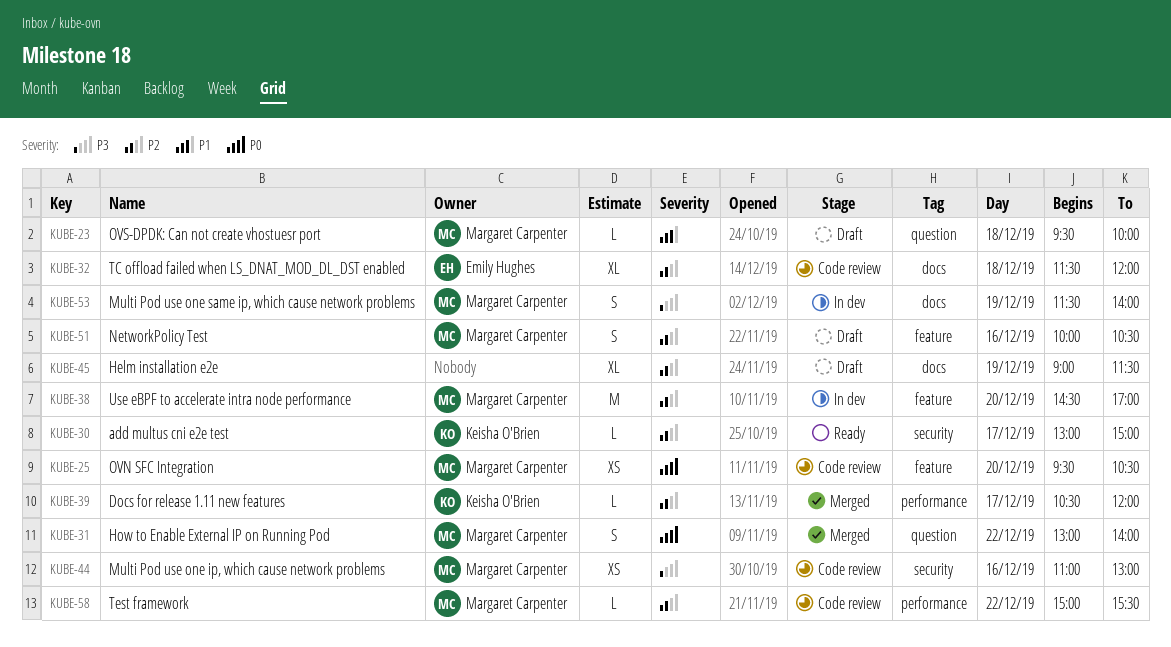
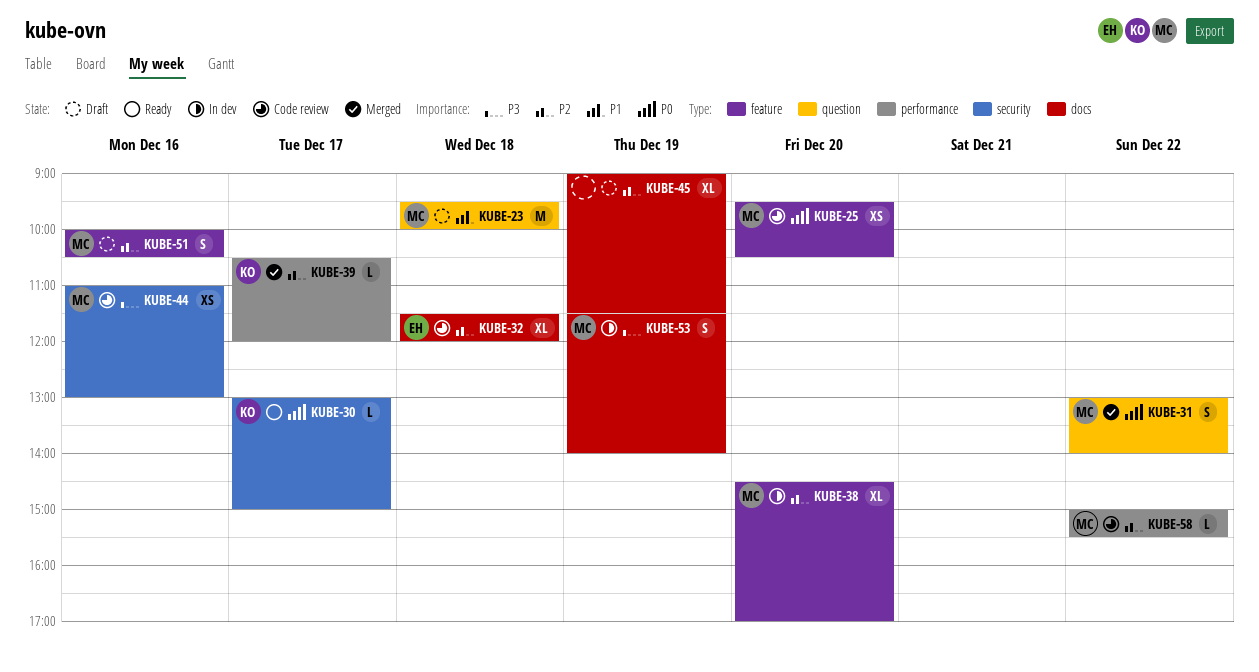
KUBE-23, estimate: L -> M
KUBE-30, priority: P2 -> P0
KUBE-38, estimate: M -> XL

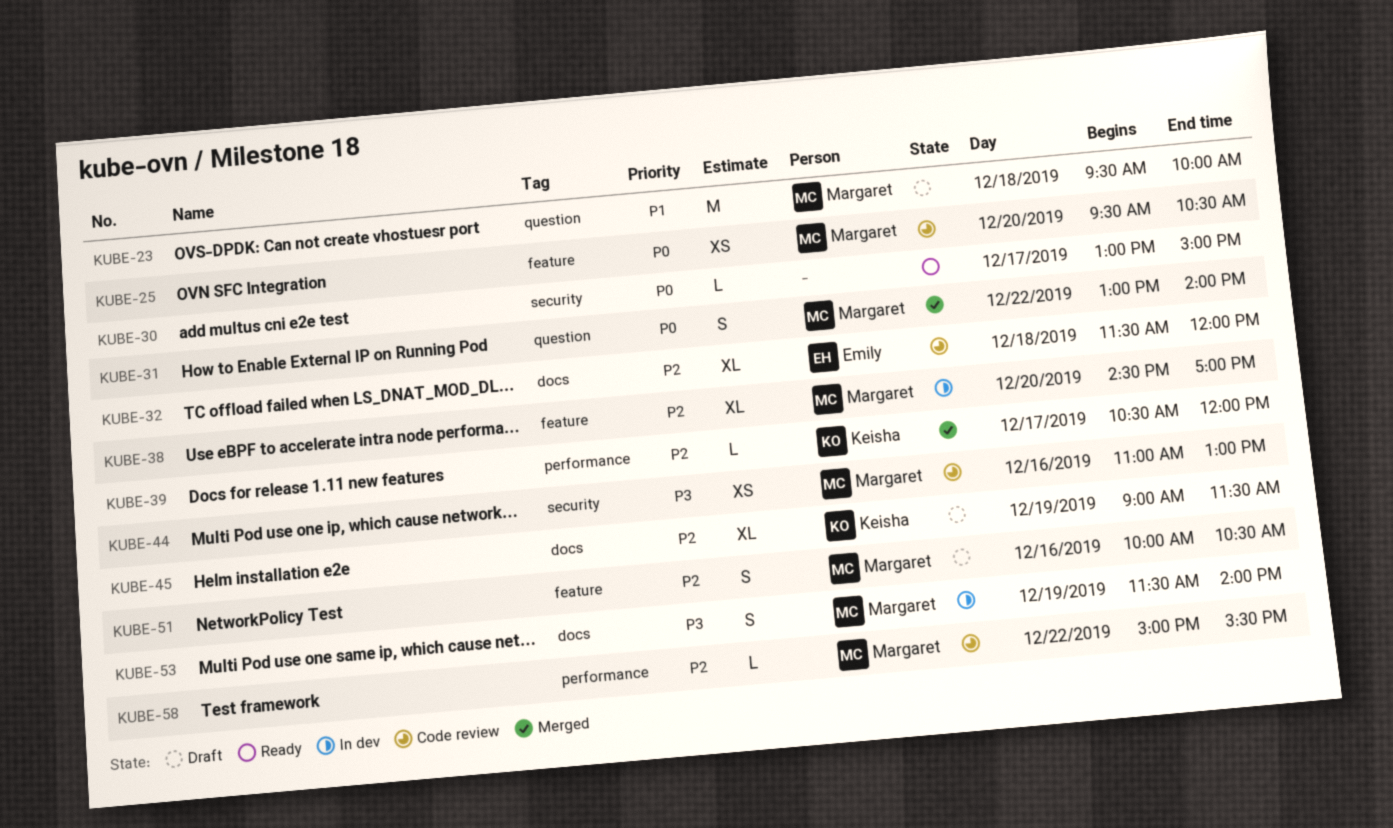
KUBE-30, owner: Keisha -> none
KUBE-45, owner: none -> Keisha

